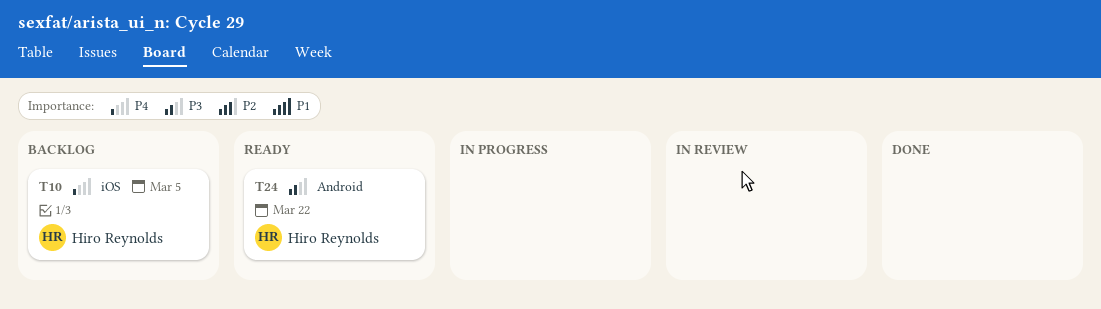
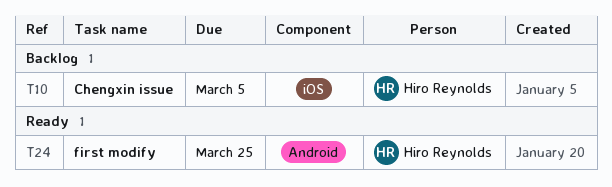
T24, due: Mar 22 -> Mar 25

